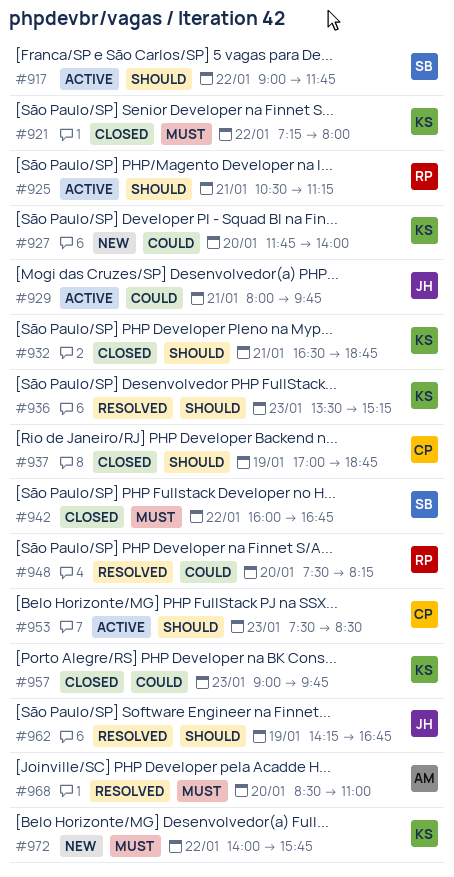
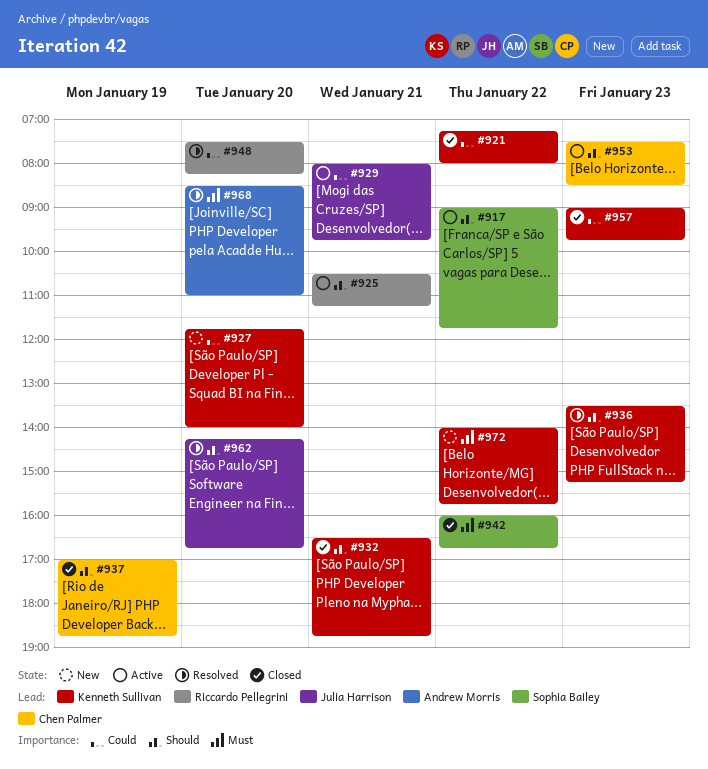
#921, priority: Must -> Could
#962, day: Jan 19 -> Jan 20

